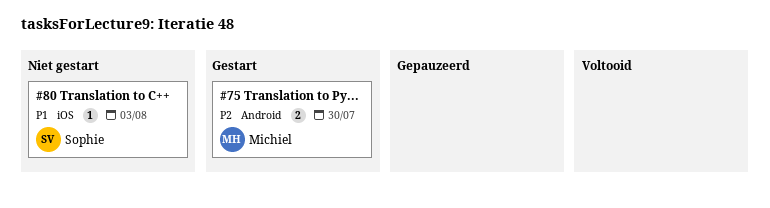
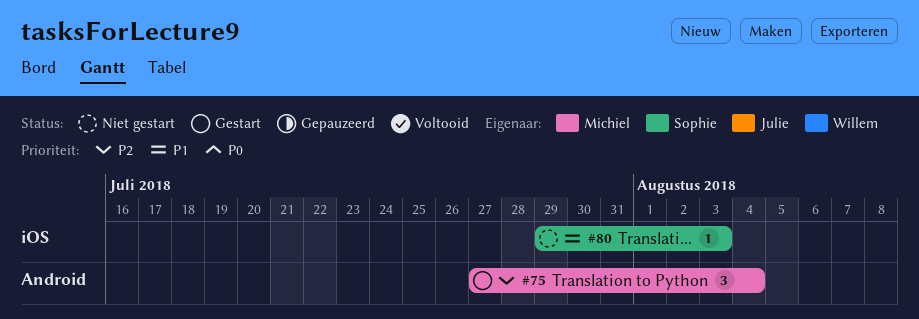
#75, estimate: 2 -> 3
#75, due: Jul 30 -> Aug 4

